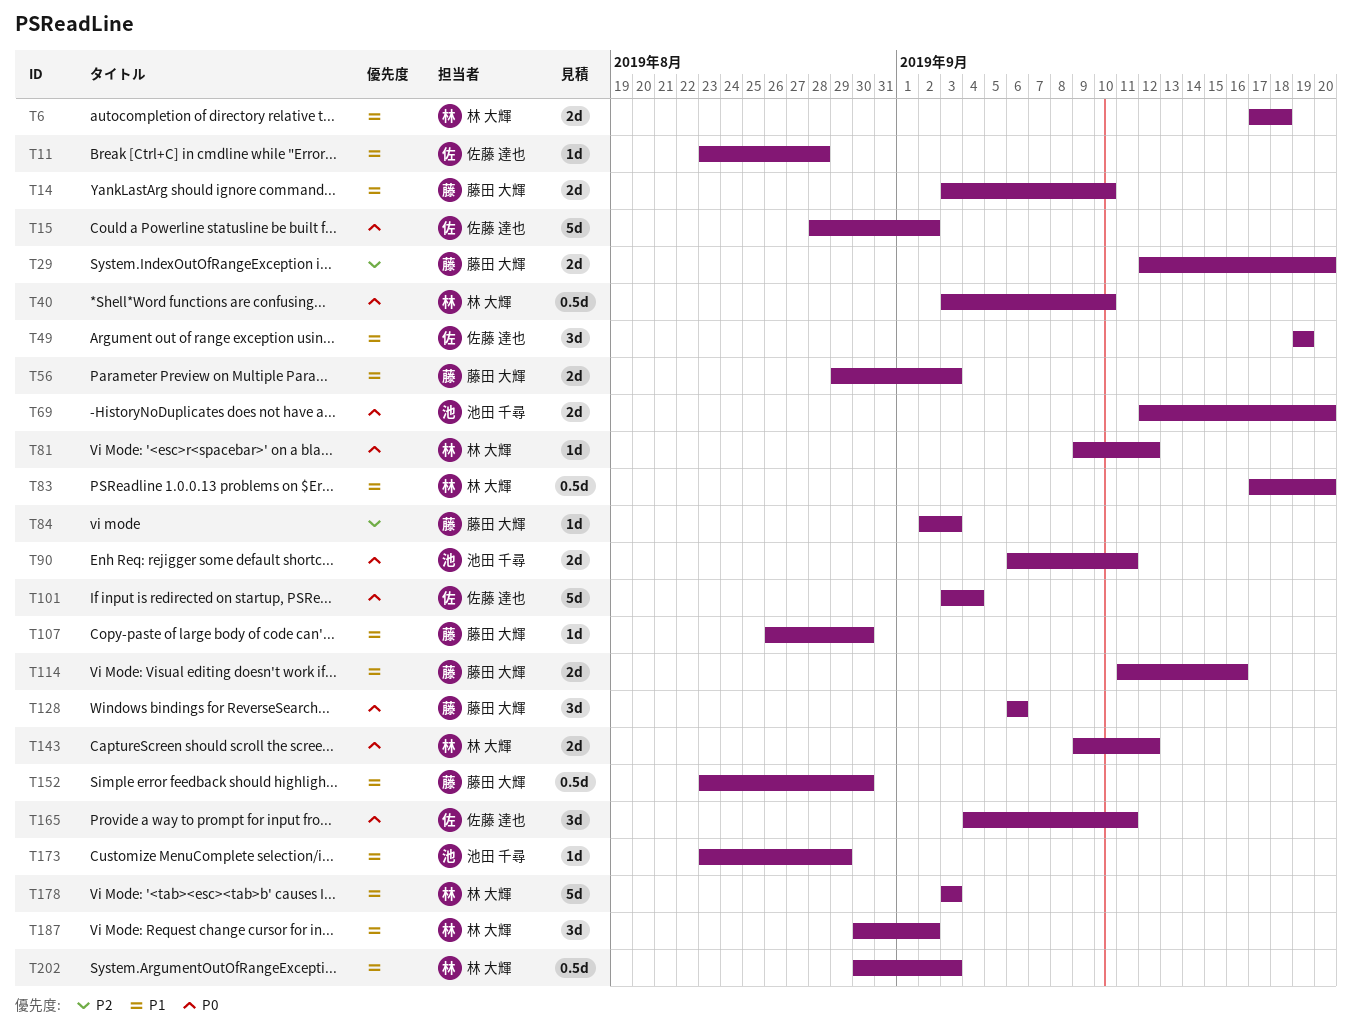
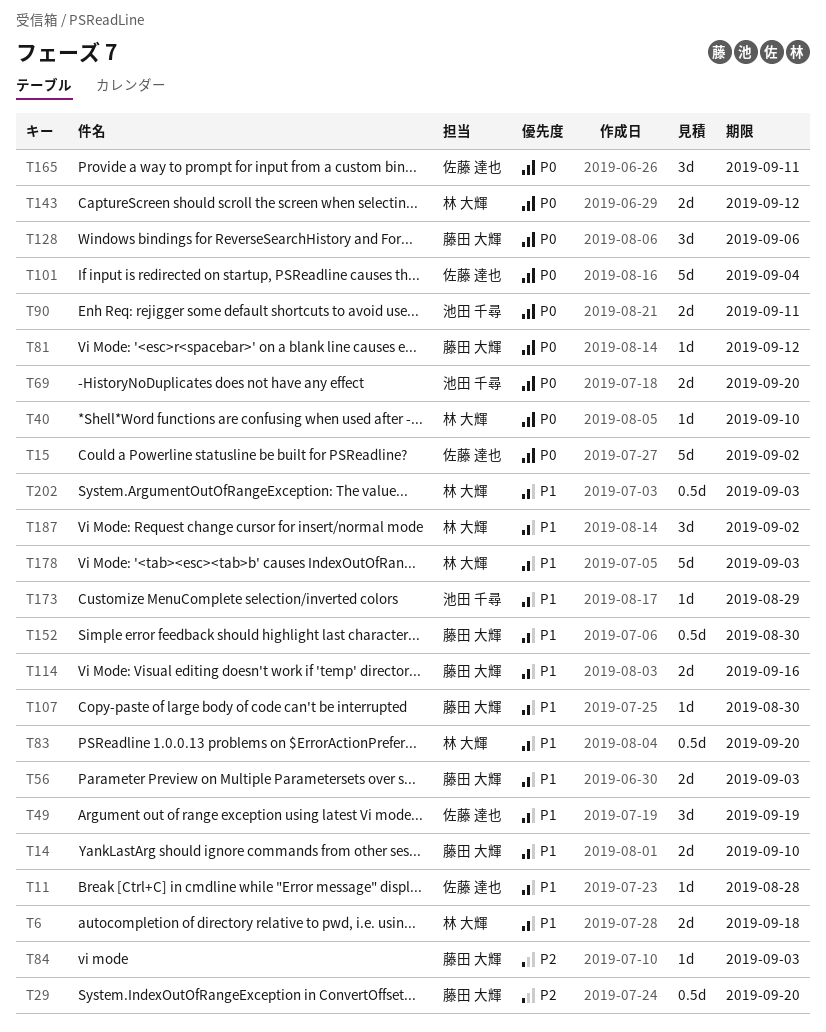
T29, estimate: 2d -> 0.5d
T40, estimate: 0.5d -> 1d
T81, owner: 林 大輝 -> 藤田 大輝

